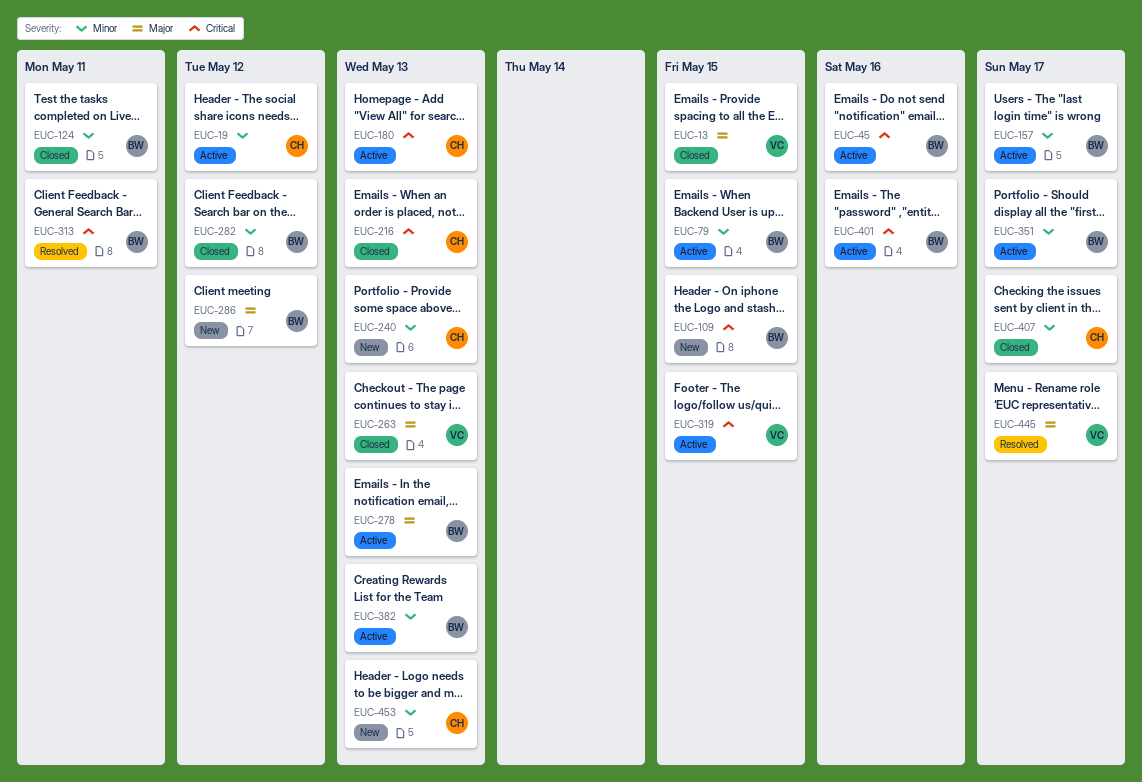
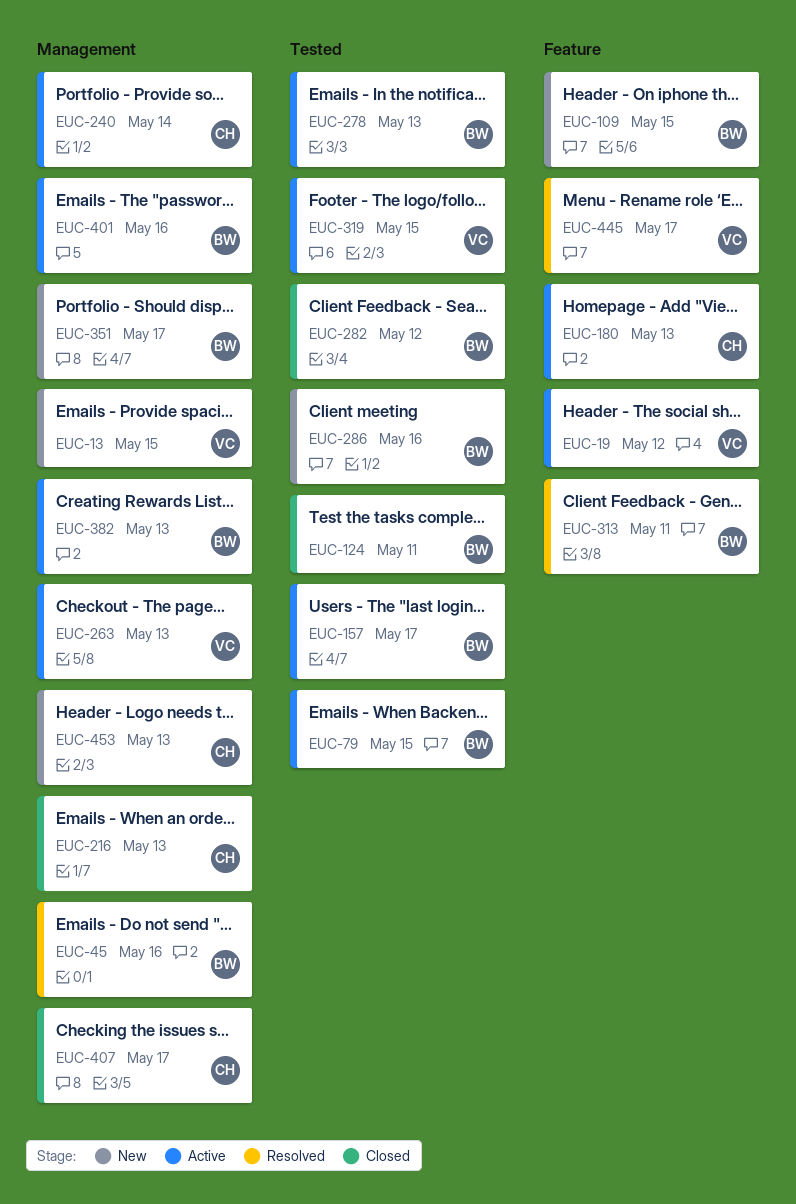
EUC-13, status: Closed -> New
EUC-19, owner: CH -> VC
EUC-45, status: Active -> Resolved
EUC-240, status: New -> Active
EUC-240, due: May 13 -> May 14
EUC-263, status: Closed -> Active
EUC-286, due: May 12 -> May 16
EUC-351, status: Active -> New

